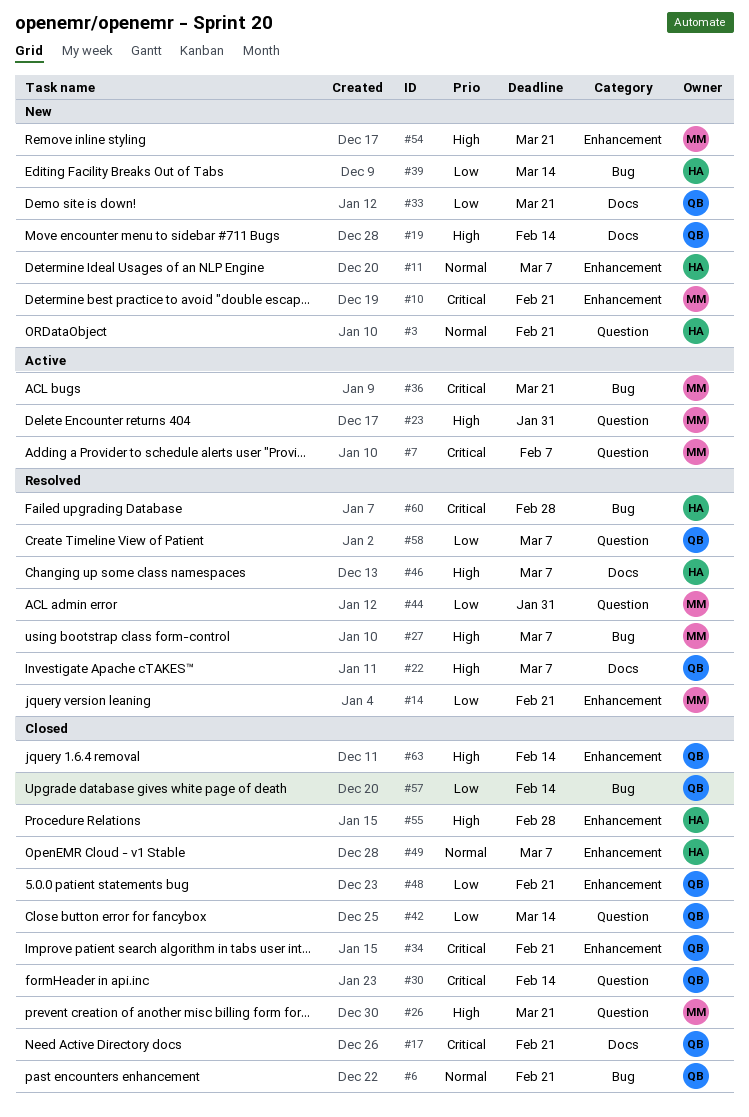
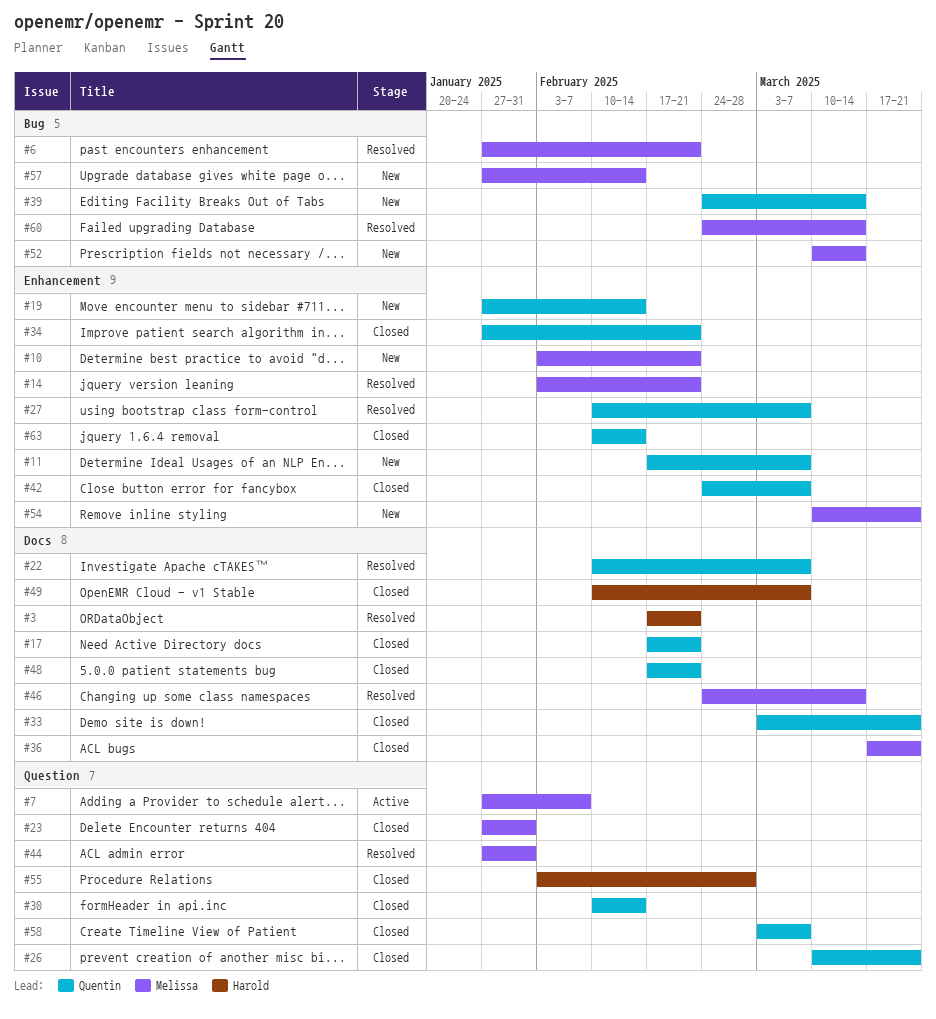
#3, status: New -> Resolved
#3, label: Question -> Docs
#6, status: Closed -> Resolved
#6, owner: Quentin -> Melissa
#11, owner: Harold -> Quentin
#19, label: Docs -> Enhancement
#23, status: Active -> Closed
#26, owner: Melissa -> Quentin
#27, owner: Melissa -> Quentin
#27, label: Bug -> Enhancement
#33, status: New -> Closed
#36, status: Active -> Closed
#36, label: Bug -> Docs
#39, owner: Harold -> Quentin
#42, label: Question -> Enhancement
#42, due: Mar 14 -> Mar 7
#46, owner: Harold -> Melissa
#46, due: Mar 7 -> Mar 14
#48, label: Enhancement -> Docs
#49, label: Enhancement -> Docs
#52: none -> present
#55, label: Enhancement -> Question
#57, status: Closed -> New
#57, owner: Quentin -> Melissa
#58, status: Resolved -> Closed
#60, owner: Harold -> Melissa
#60, due: Feb 28 -> Mar 14

